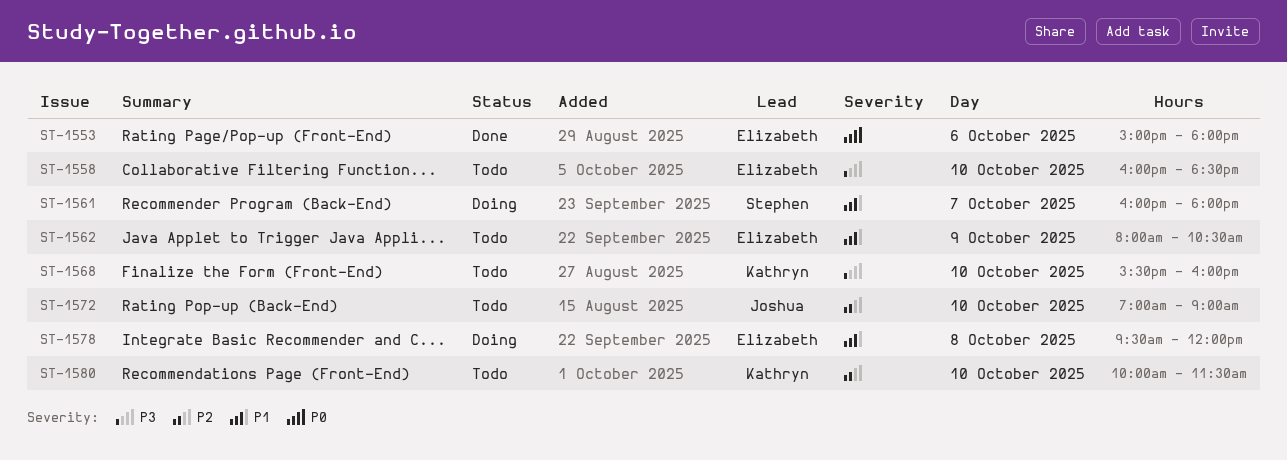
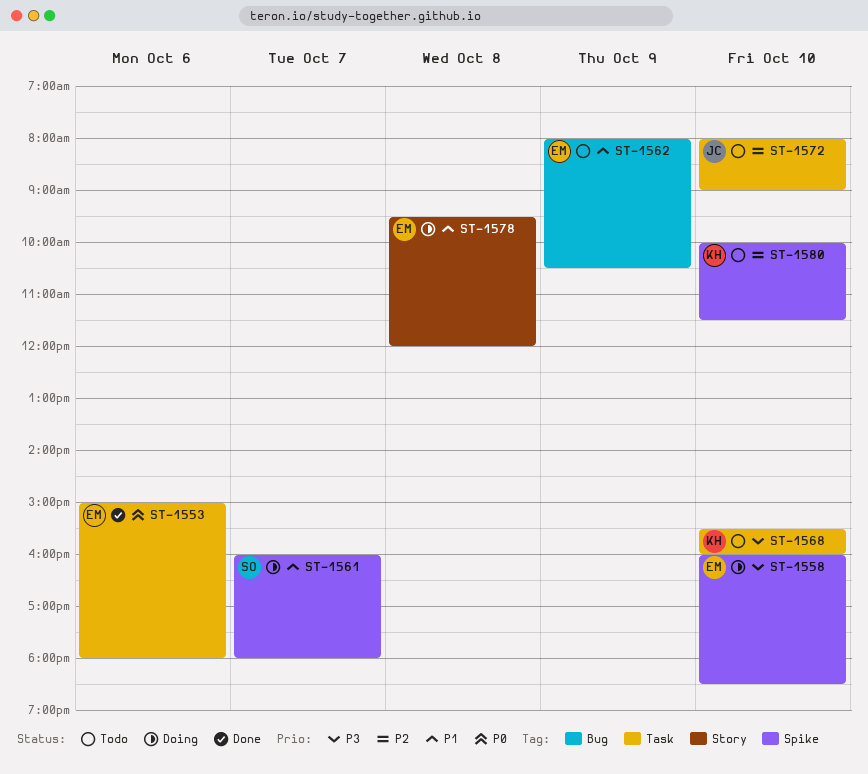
ST-1558, status: Todo -> Doing
ST-1572, begins: 07:00 -> 08:00

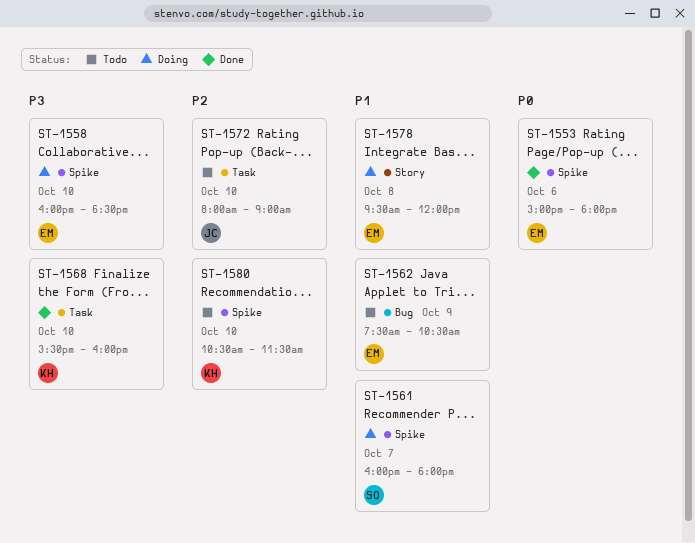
ST-1553, label: Task -> Spike
ST-1562, begins: 08:00 -> 07:30
ST-1568, status: Todo -> Done
ST-1580, begins: 10:00 -> 10:30

